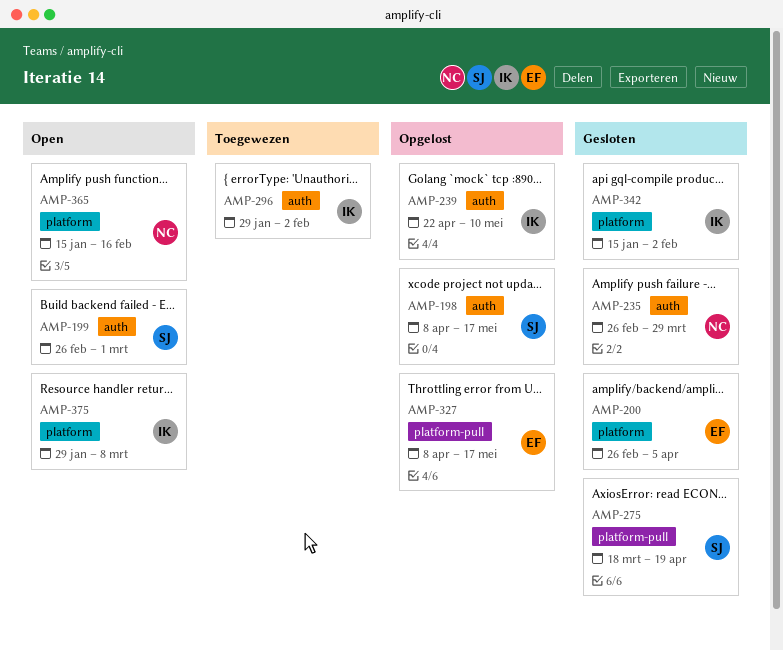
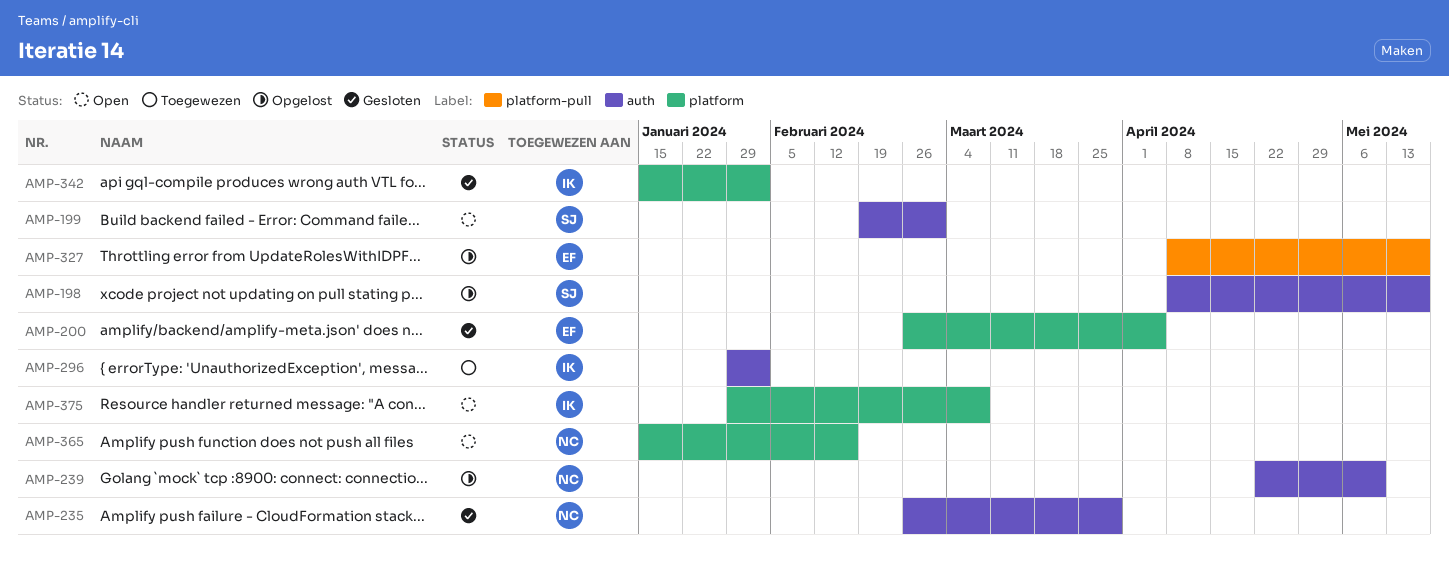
AMP-199, start: Feb 26 -> Feb 19
AMP-239, owner: IK -> NC
AMP-275: present -> none

